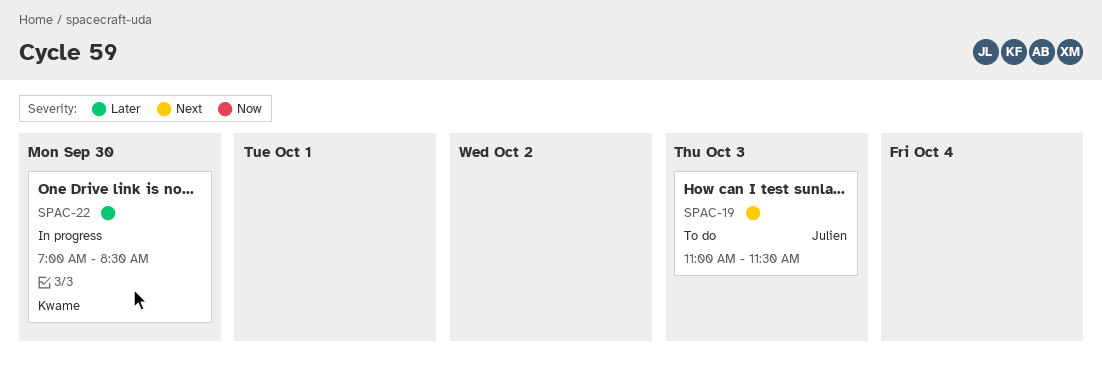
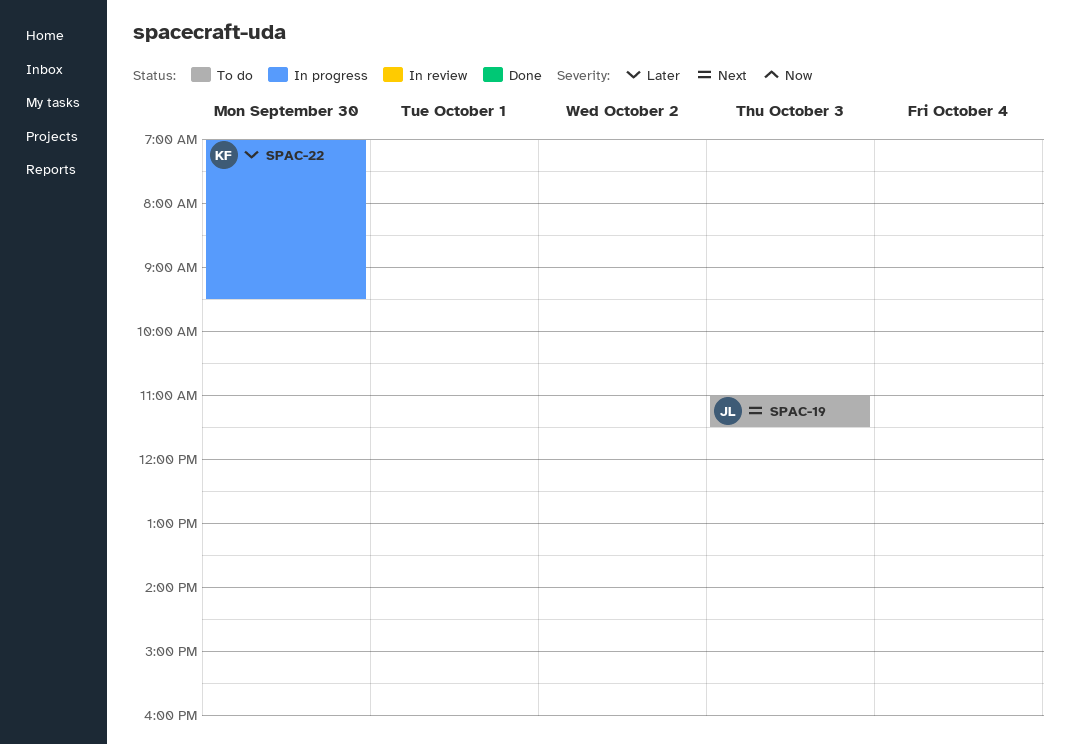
SPAC-22, ends: 08:30 -> 09:30

